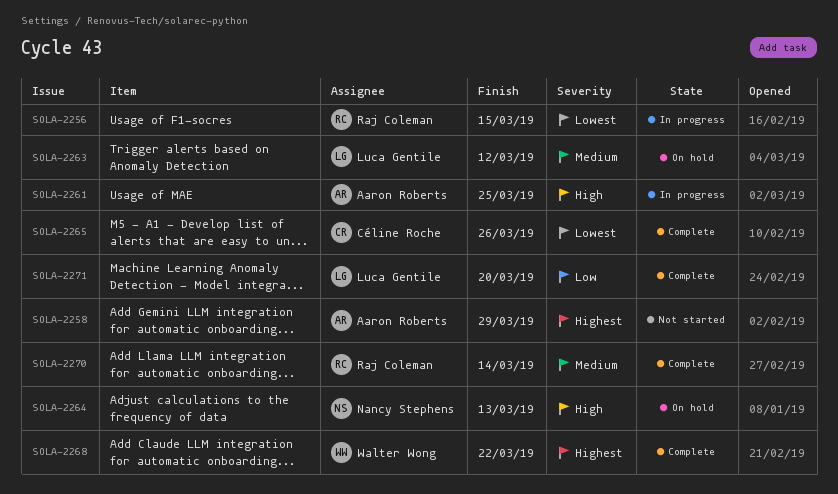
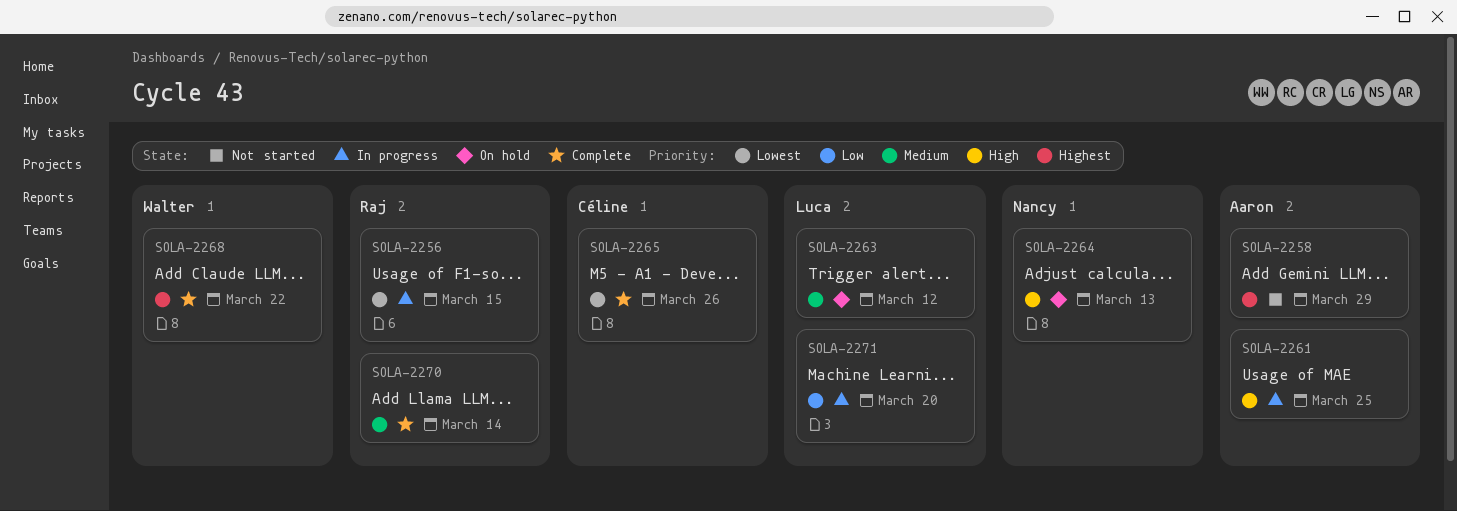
SOLA-2271, status: Complete -> In progress

